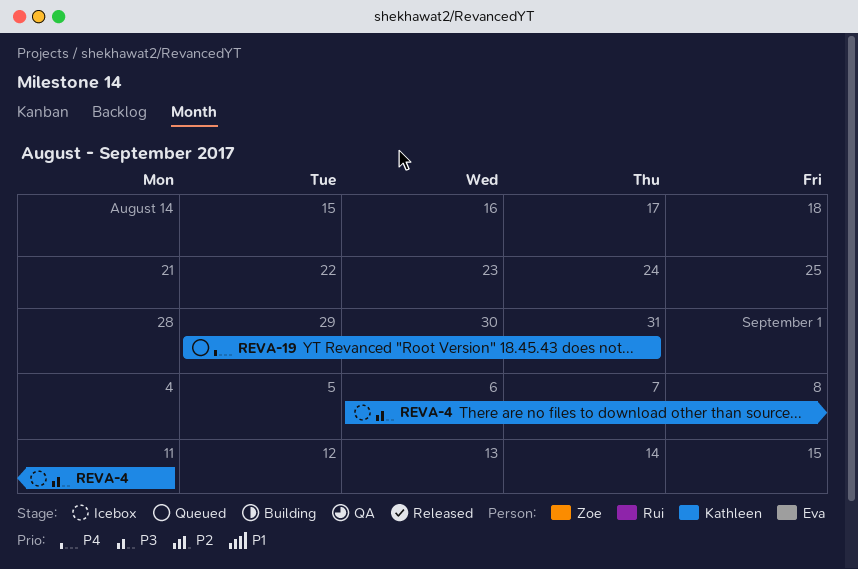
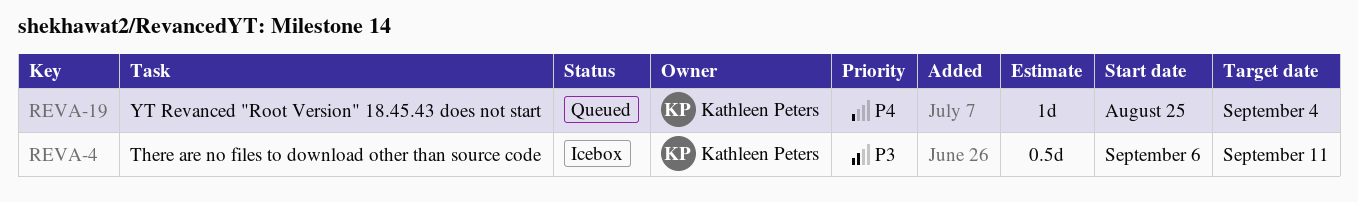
REVA-19, start: Aug 29 -> Aug 25
REVA-19, due: Aug 31 -> Sep 4

